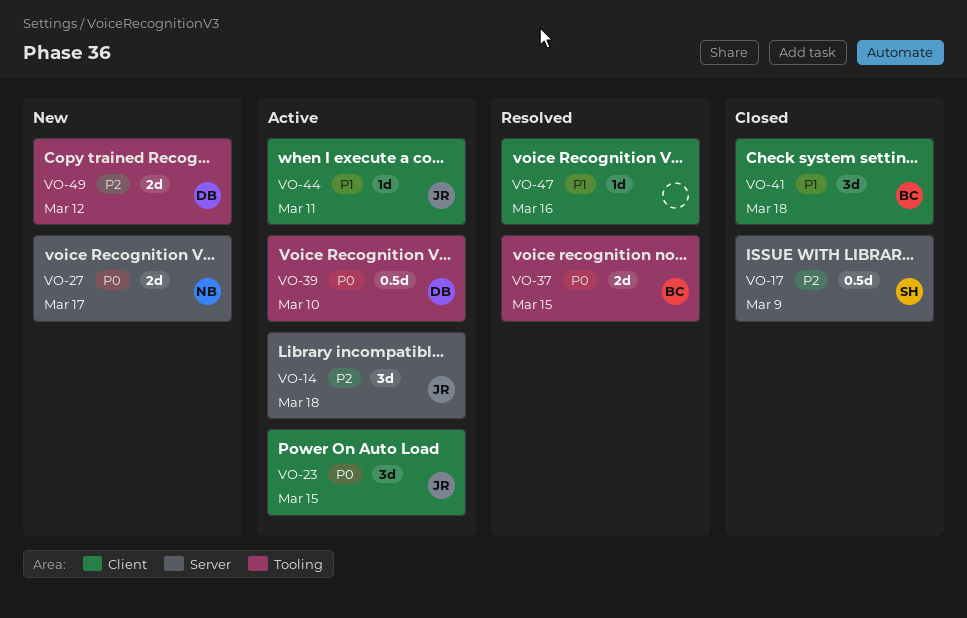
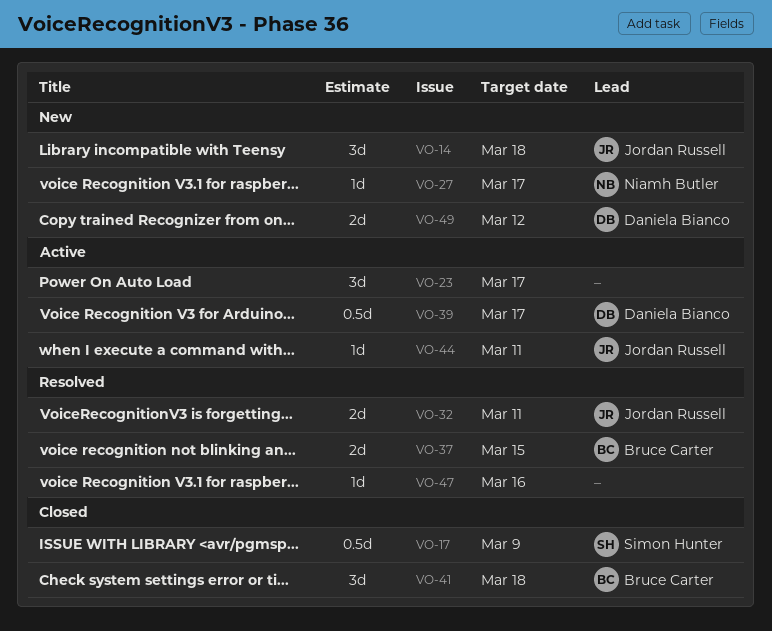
VO-14, status: Active -> New
VO-23, owner: Jordan Russell -> none
VO-23, due: Mar 15 -> Mar 17
VO-27, estimate: 2d -> 1d
VO-32: none -> present
VO-39, due: Mar 10 -> Mar 17

